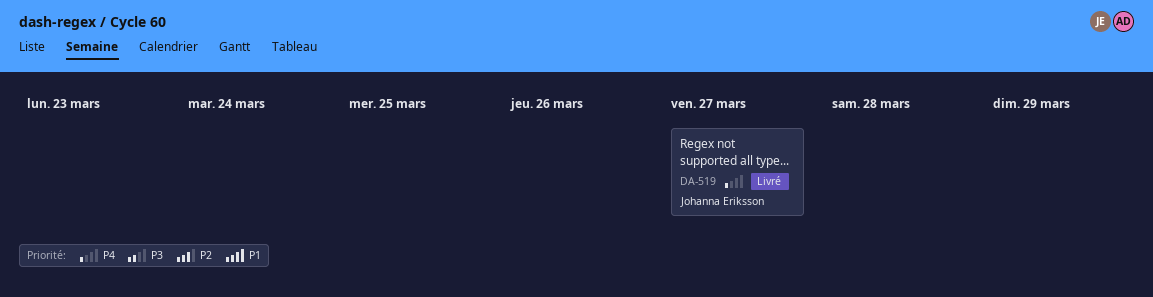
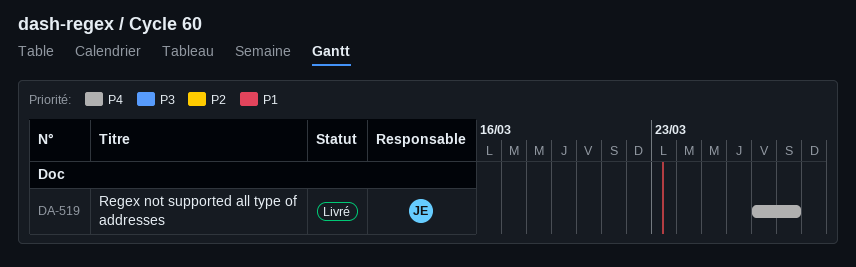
DA-519, due: Mar 27 -> Mar 28

